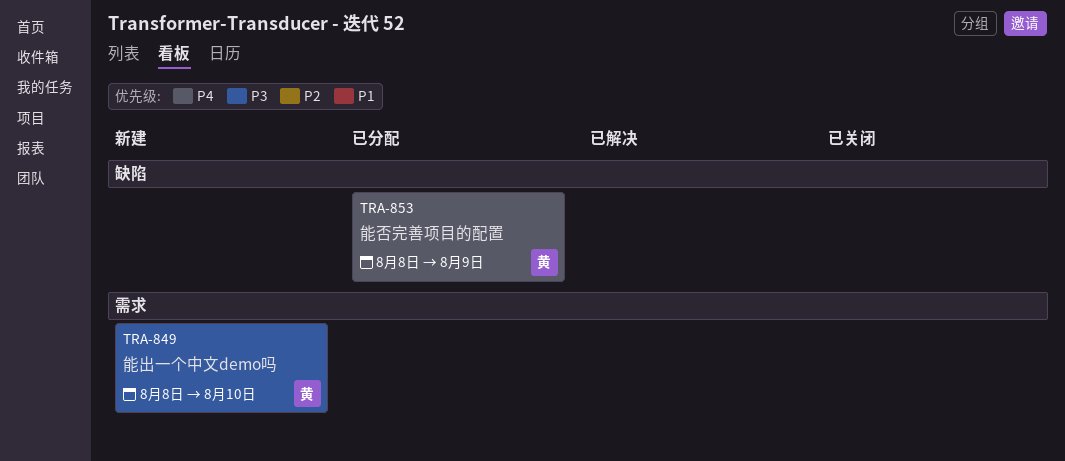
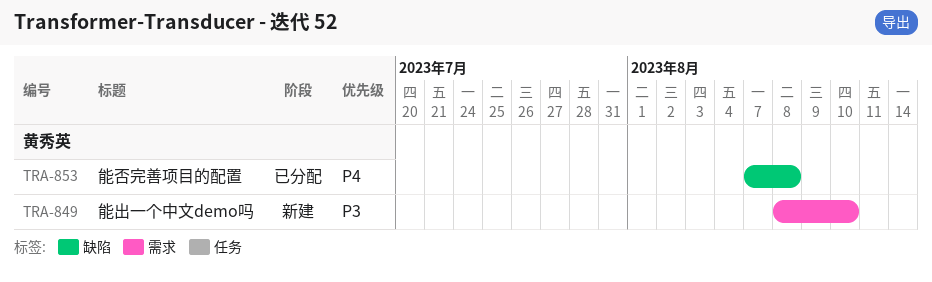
TRA-853, start: Aug 8 -> Aug 7
TRA-853, due: Aug 9 -> Aug 8

